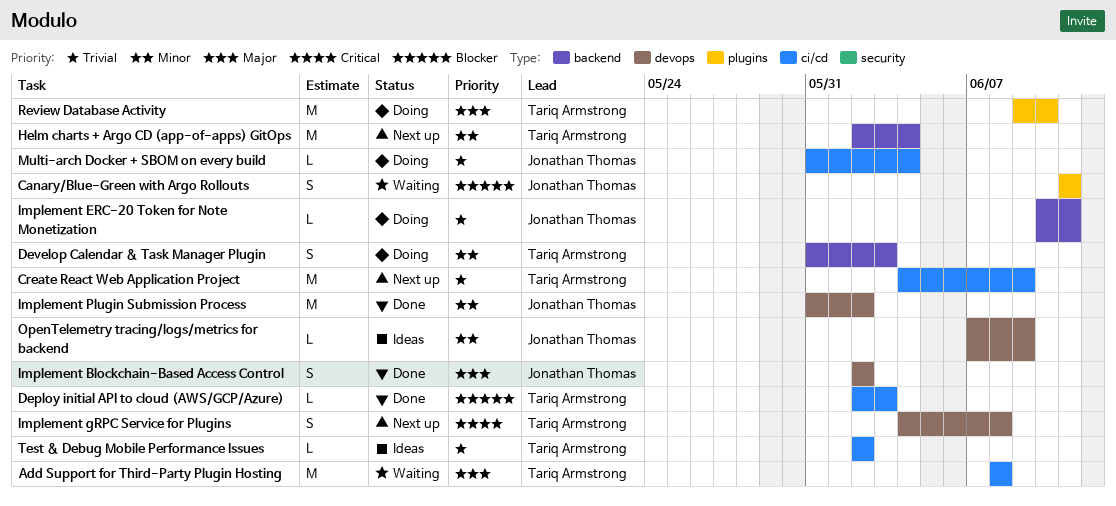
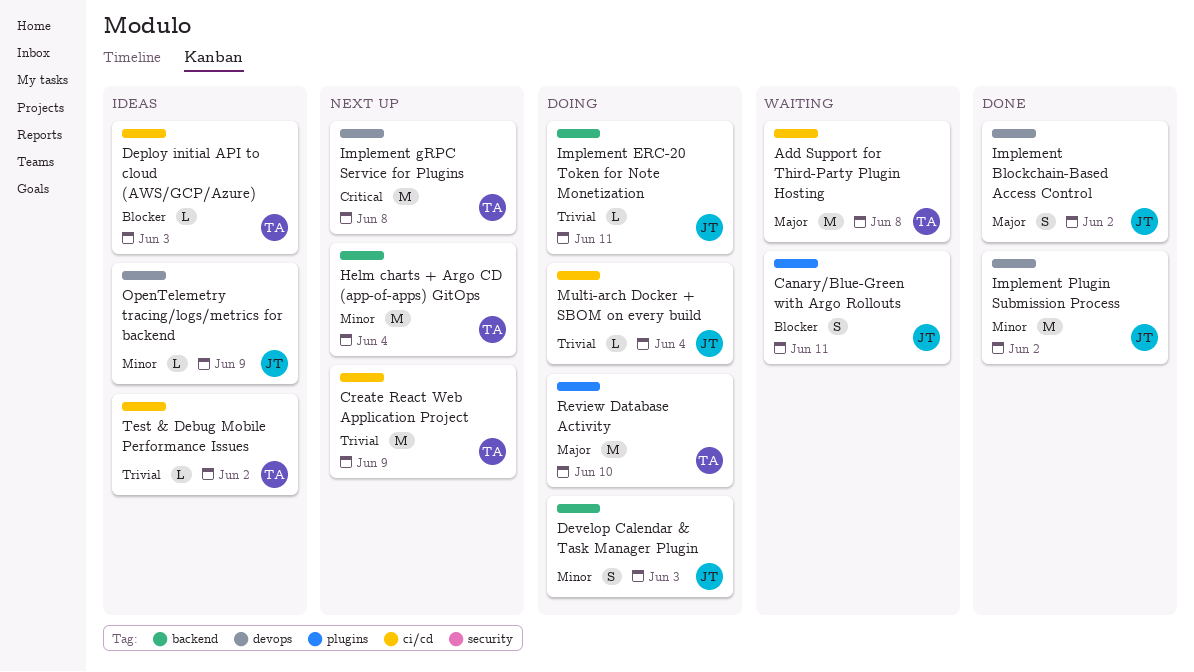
Deploy initial API to cloud (AWS/GCP/Azure), status: Done -> Ideas
Develop Calendar & Task Manager Plugin, owner: Tariq Armstrong -> Jonathan Thomas
Implement gRPC Service for Plugins, estimate: S -> M

